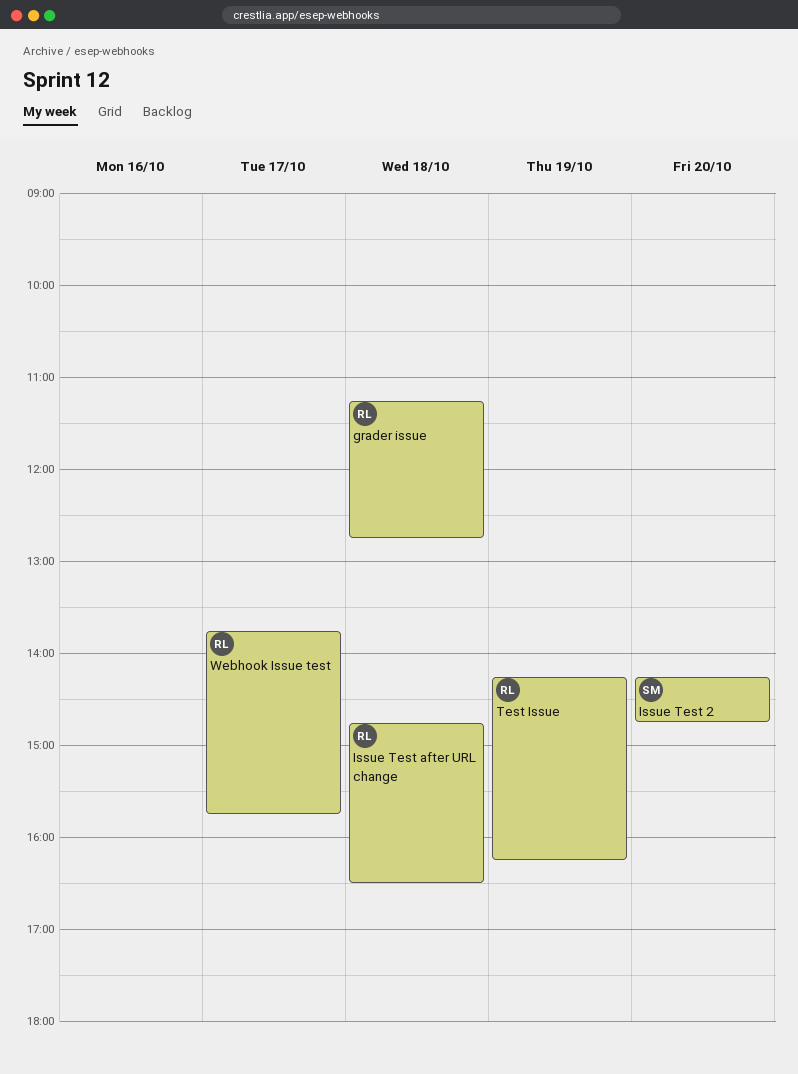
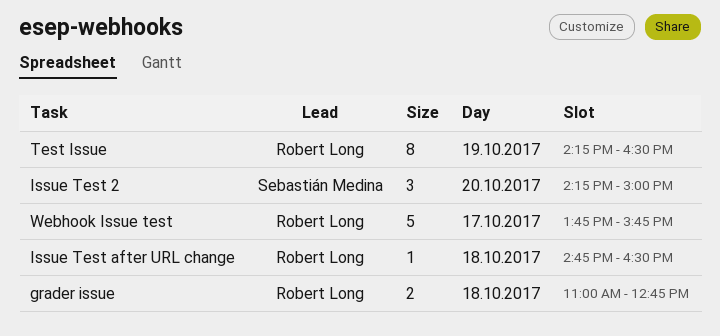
grader issue, begins: 11:15 -> 11:00
Issue Test 2, ends: 14:45 -> 15:00
Test Issue, ends: 16:15 -> 16:30

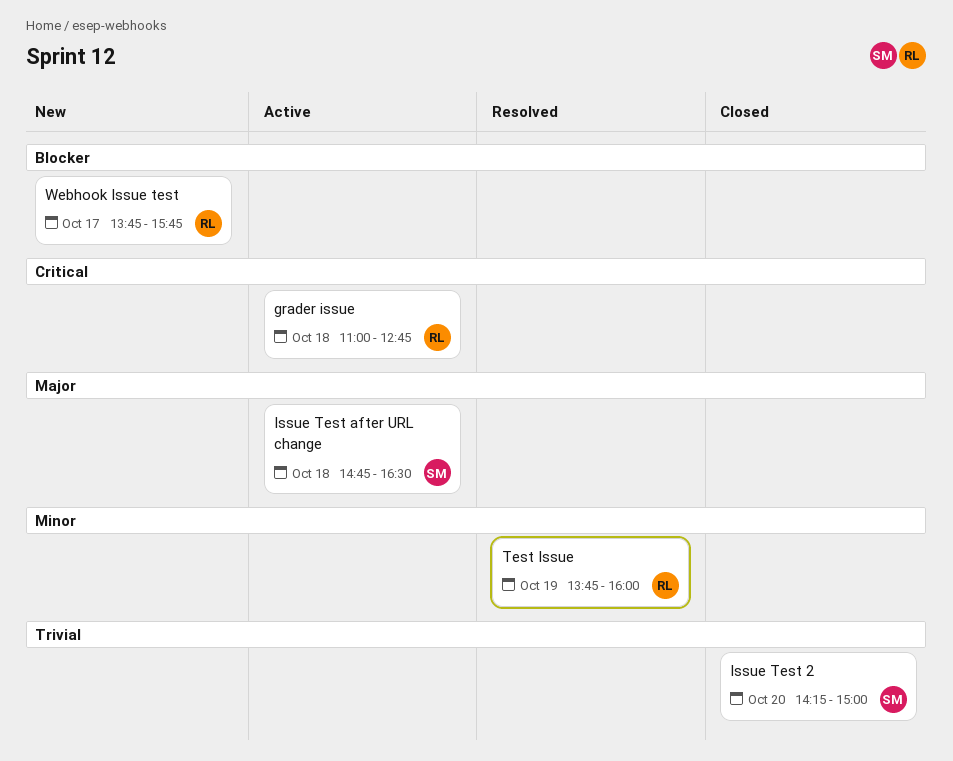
Issue Test after URL change, owner: Robert Long -> Sebastián Medina
Test Issue, begins: 14:15 -> 13:45
Test Issue, ends: 16:30 -> 16:00

